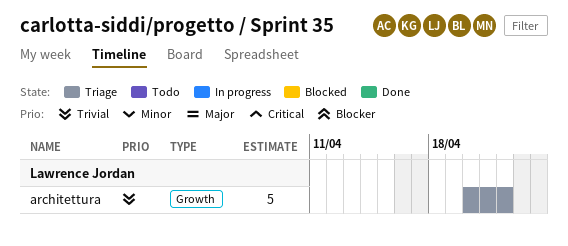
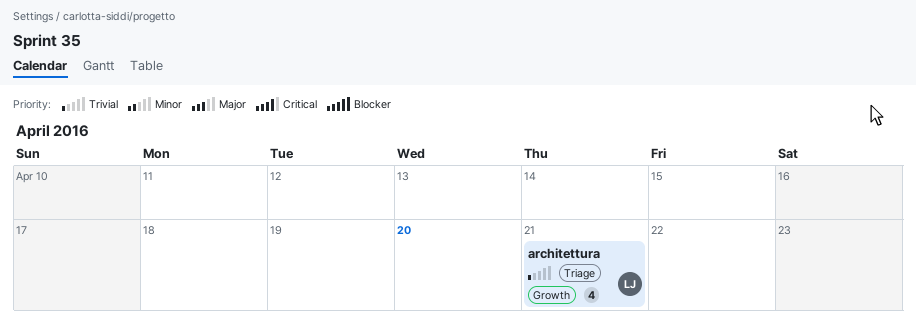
architettura, estimate: 5 -> 4
architettura, due: Apr 22 -> Apr 21

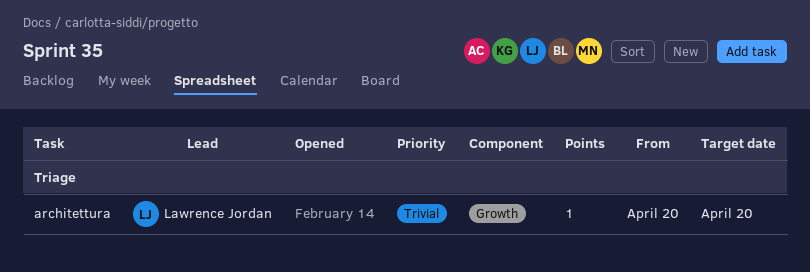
architettura, estimate: 4 -> 1
architettura, due: Apr 21 -> Apr 20

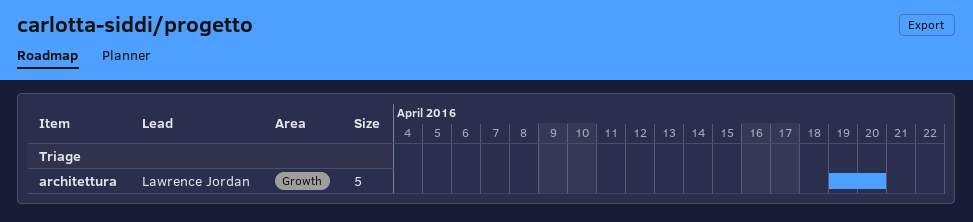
architettura, estimate: 1 -> 5
architettura, start: Apr 20 -> Apr 19

